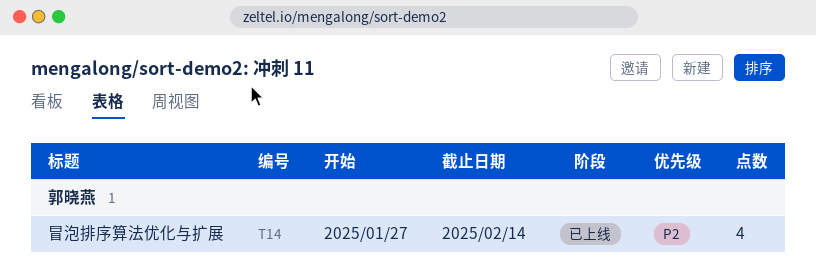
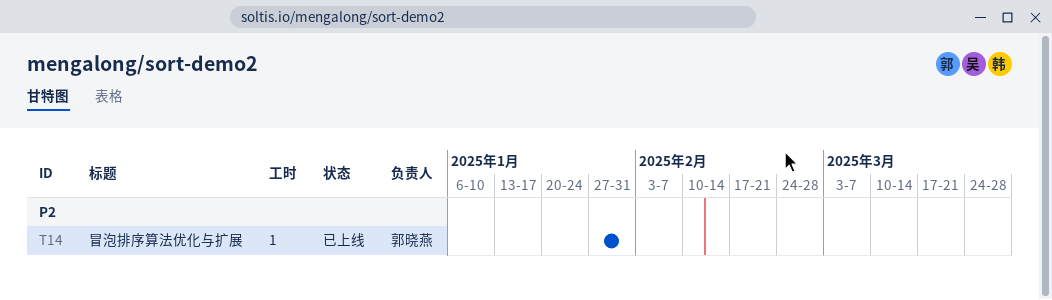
T14, estimate: 4 -> 1
T14, due: Feb 14 -> Jan 31

